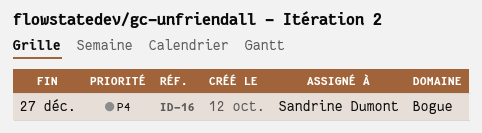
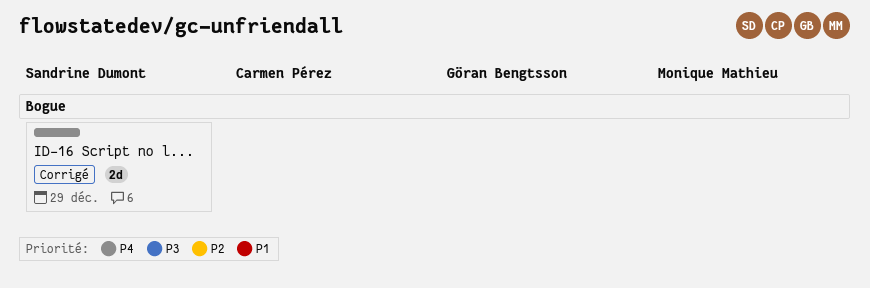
ID-16, due: Dec 27 -> Dec 29

